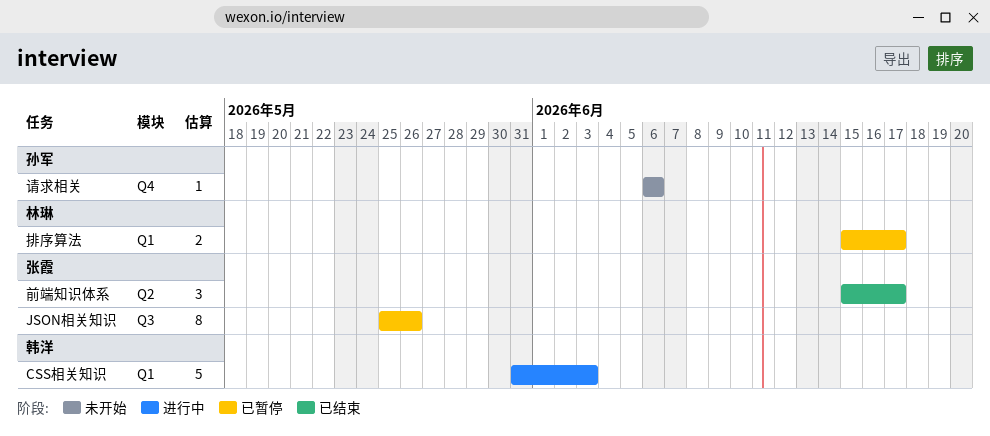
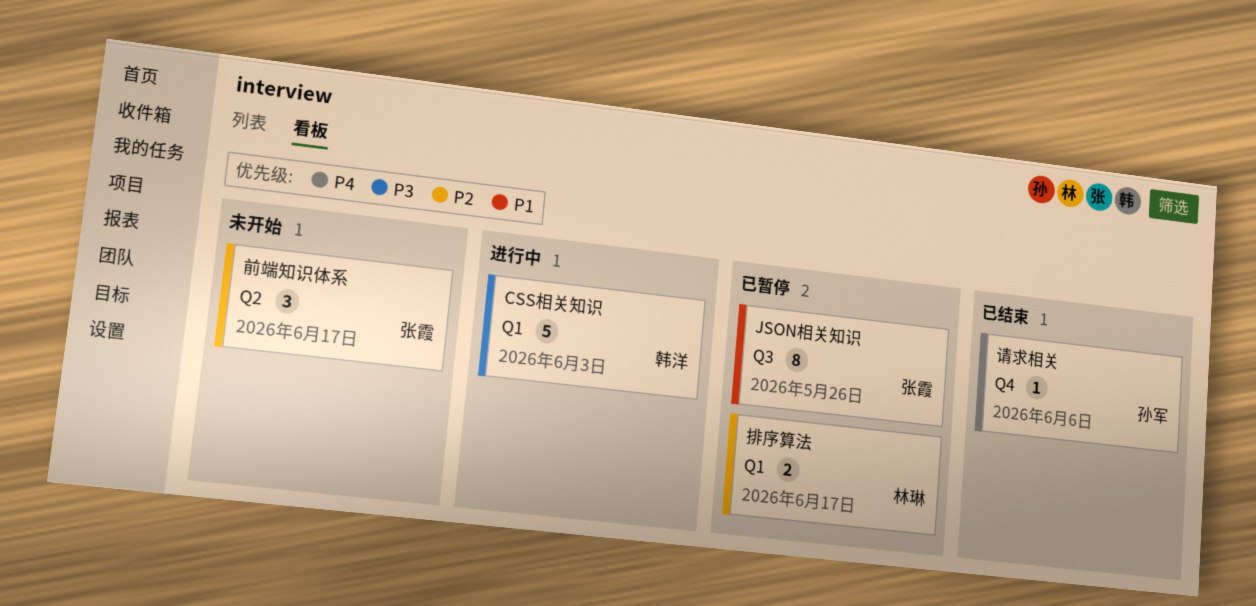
前端知识体系, status: 已结束 -> 未开始
请求相关, status: 未开始 -> 已结束

